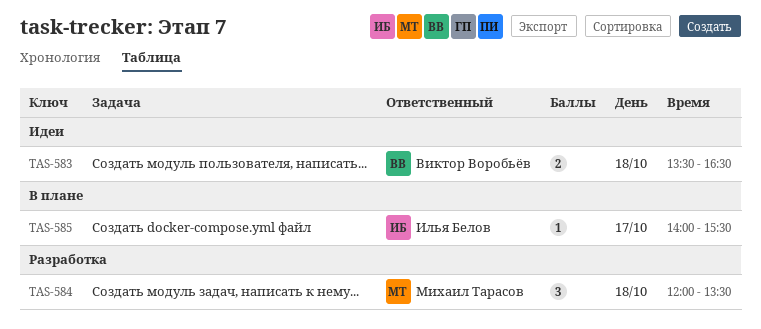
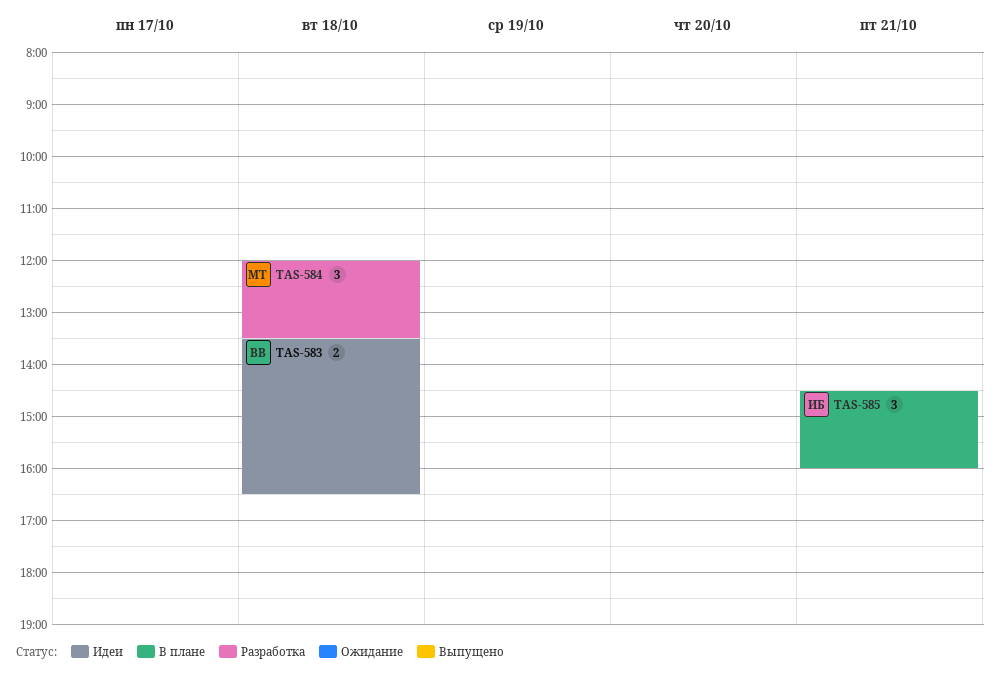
TAS-585, estimate: 1 -> 3
TAS-585, day: Oct 17 -> Oct 21
TAS-585, begins: 14:00 -> 14:30
TAS-585, ends: 15:30 -> 16:00

